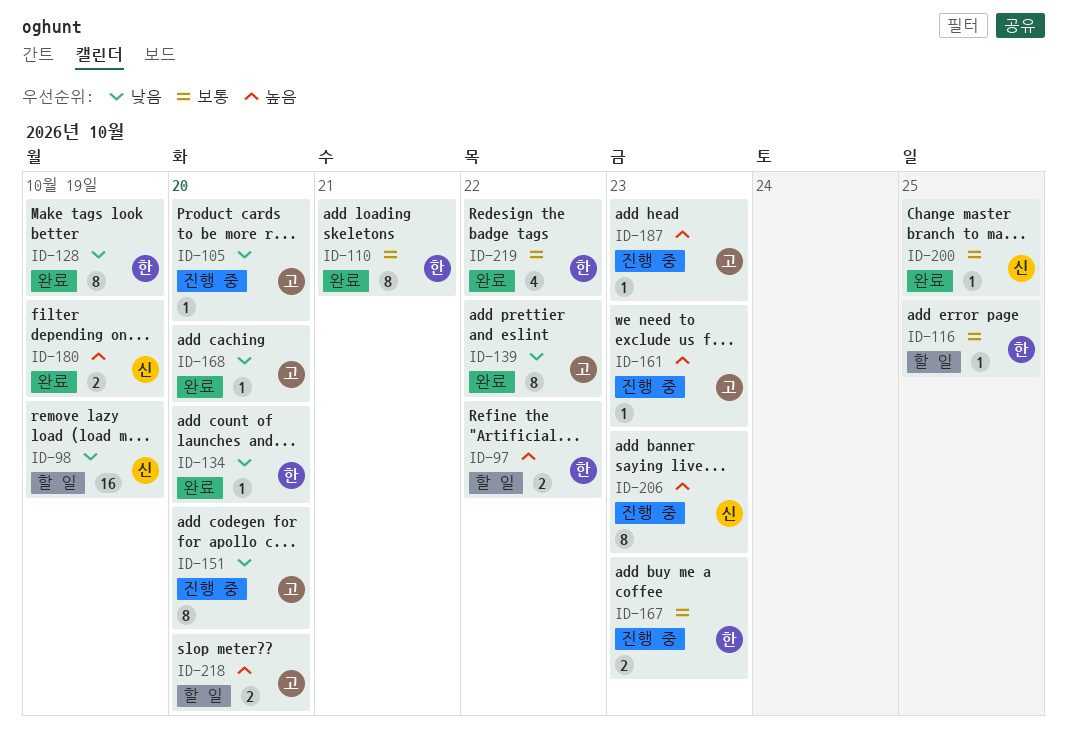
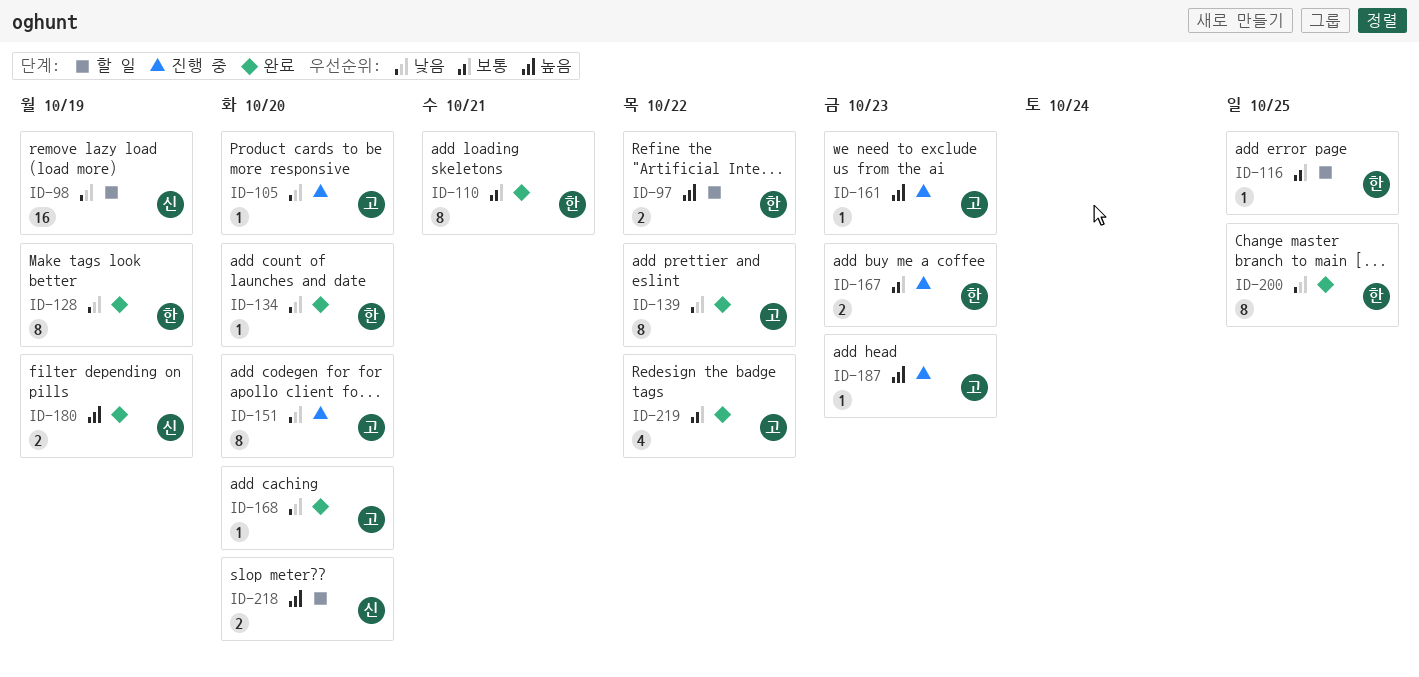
ID-200, owner: 신 -> 한
ID-200, priority: 보통 -> 낮음
ID-200, estimate: 1 -> 8
ID-206: present -> none
ID-218, owner: 고 -> 신
ID-219, owner: 한 -> 고

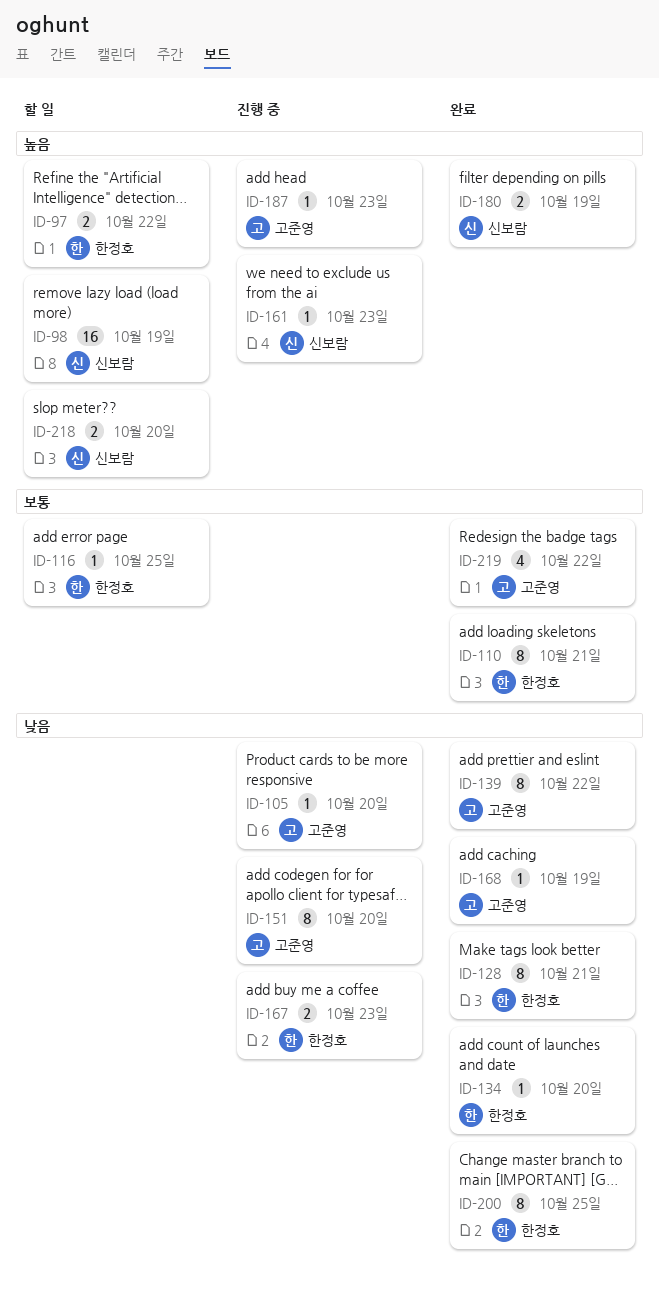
ID-98, priority: 낮음 -> 높음
ID-128, due: Oct 19 -> Oct 21
ID-161, owner: 고준영 -> 신보람
ID-167, priority: 보통 -> 낮음
ID-168, due: Oct 20 -> Oct 19

